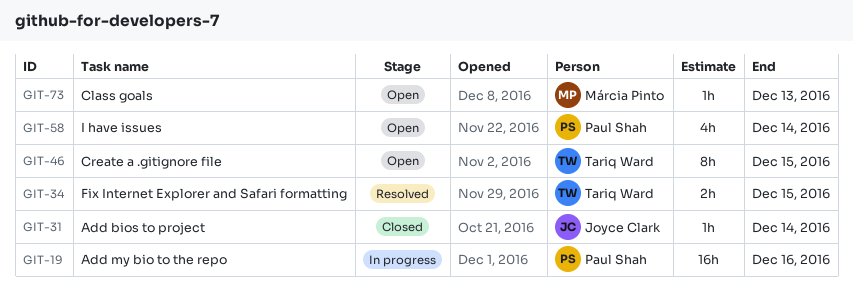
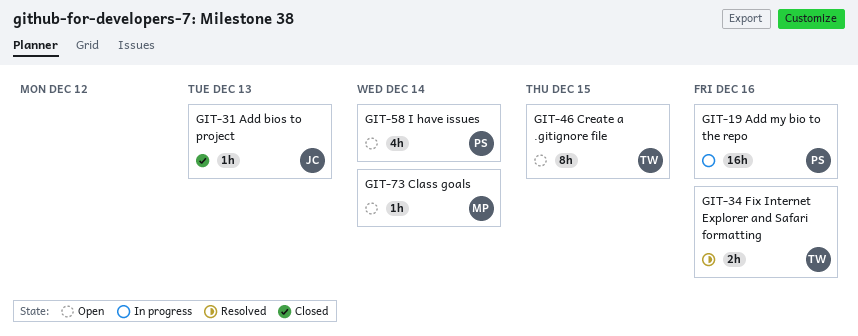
GIT-31, due: Dec 14 -> Dec 13
GIT-34, due: Dec 15 -> Dec 16
GIT-73, due: Dec 13 -> Dec 14

